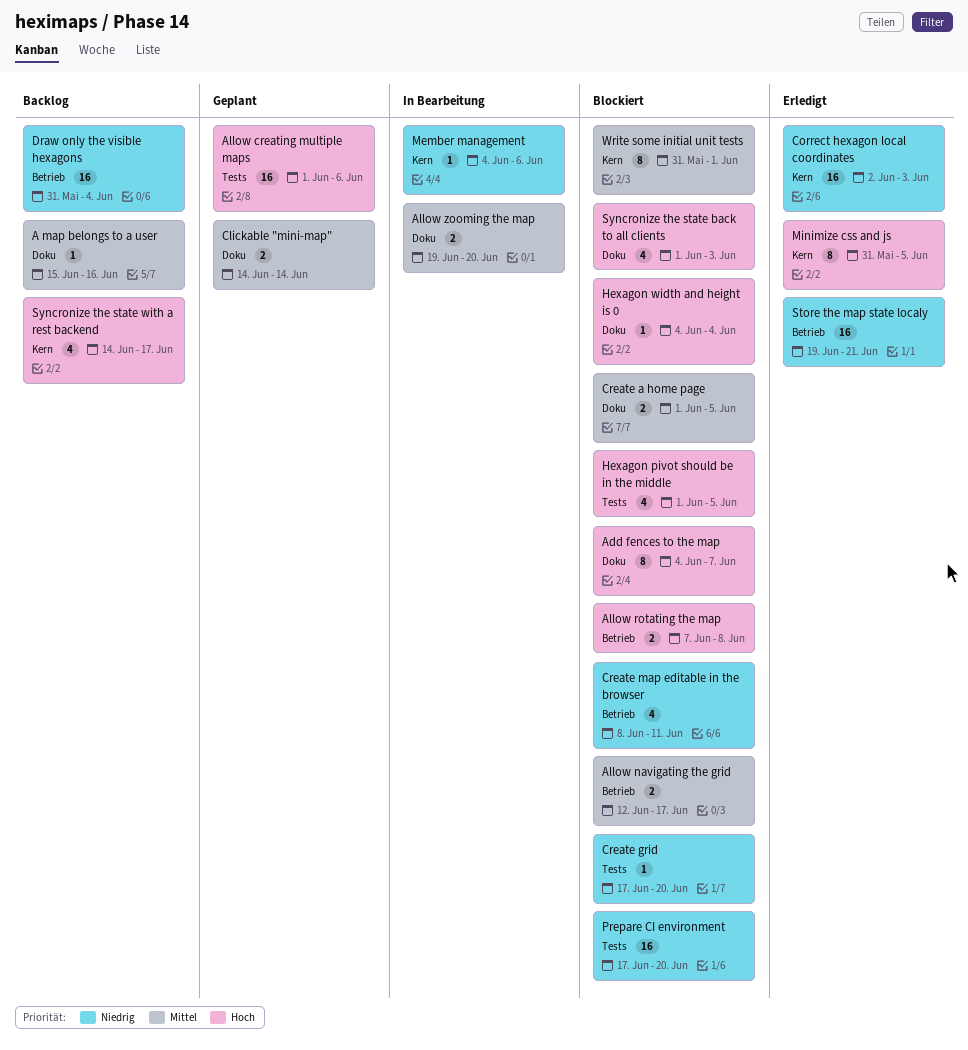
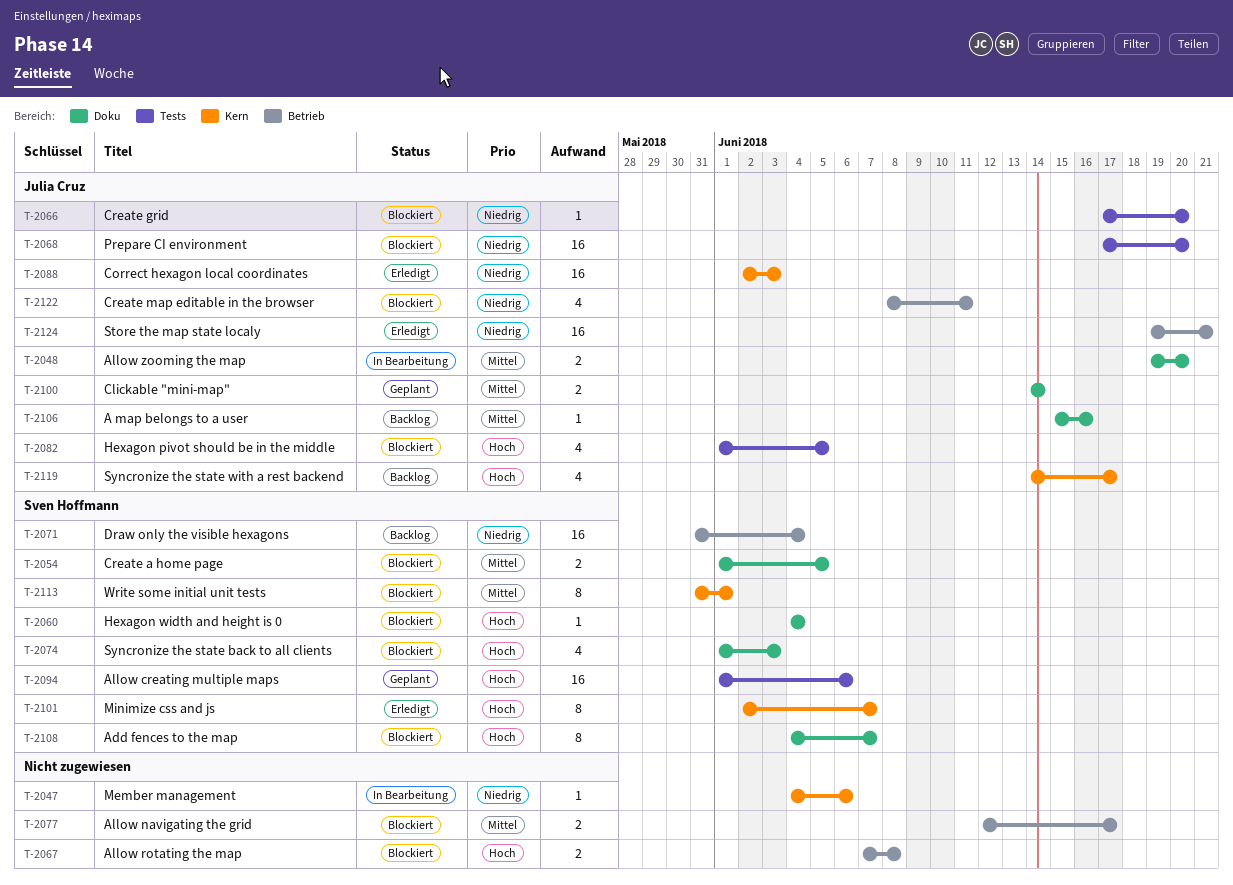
Minimize css and js, start: May 31 -> Jun 2
Minimize css and js, due: Jun 5 -> Jun 7

